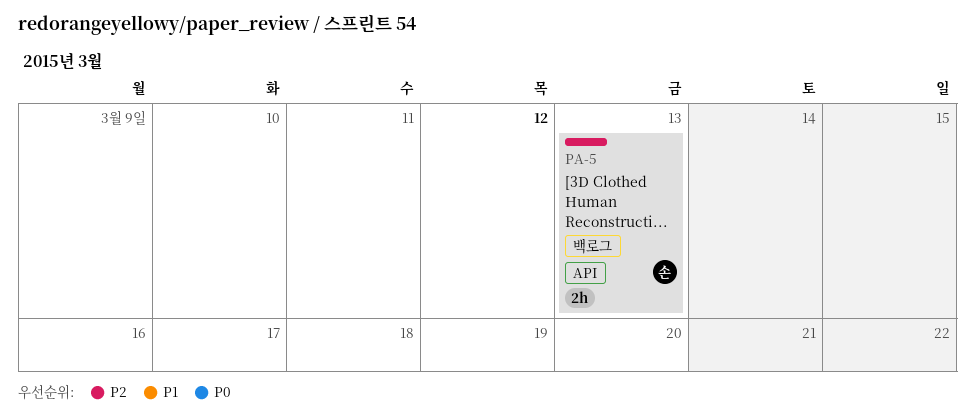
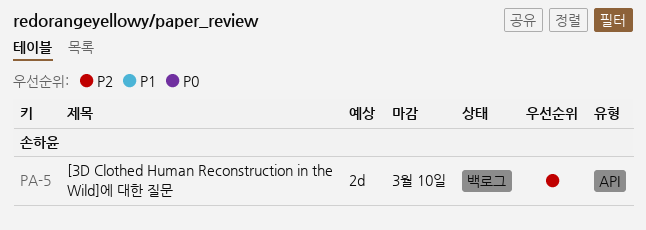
PA-5, estimate: 2h -> 2d
PA-5, due: Mar 13 -> Mar 10

